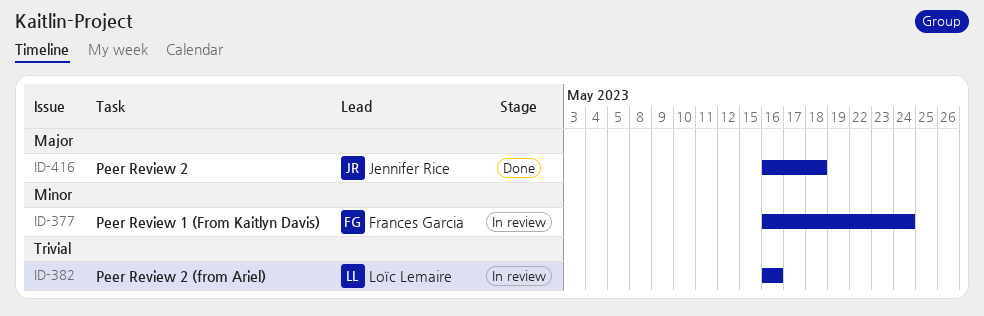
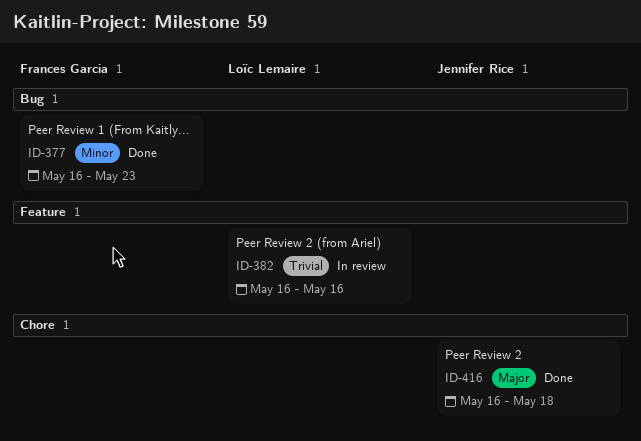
ID-377, status: In review -> Done
ID-377, due: May 24 -> May 23

